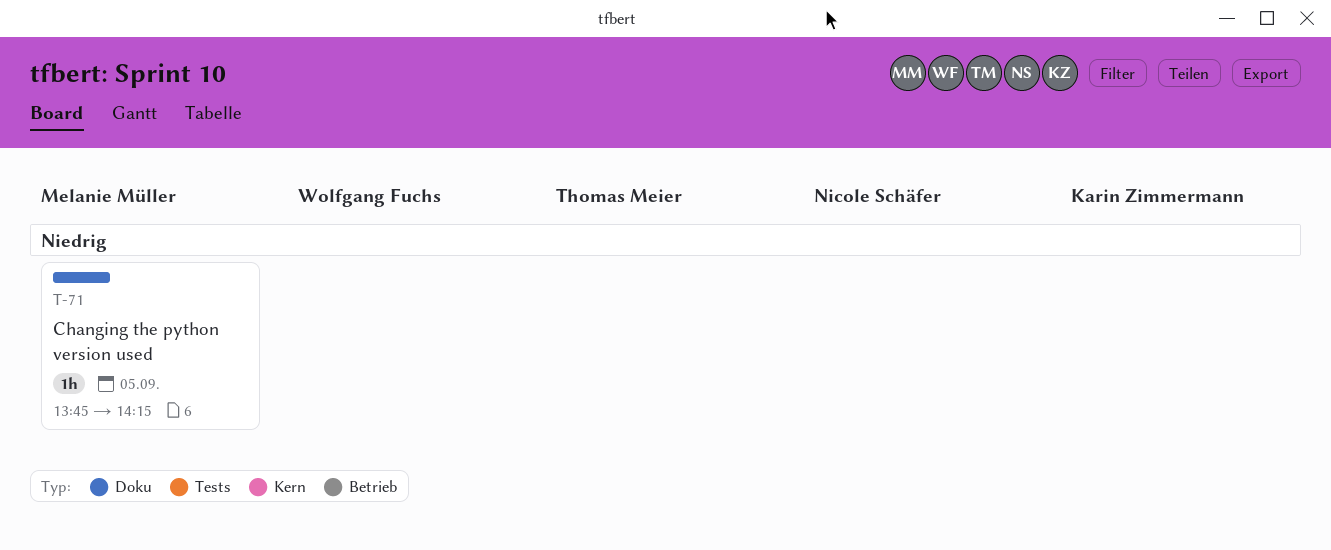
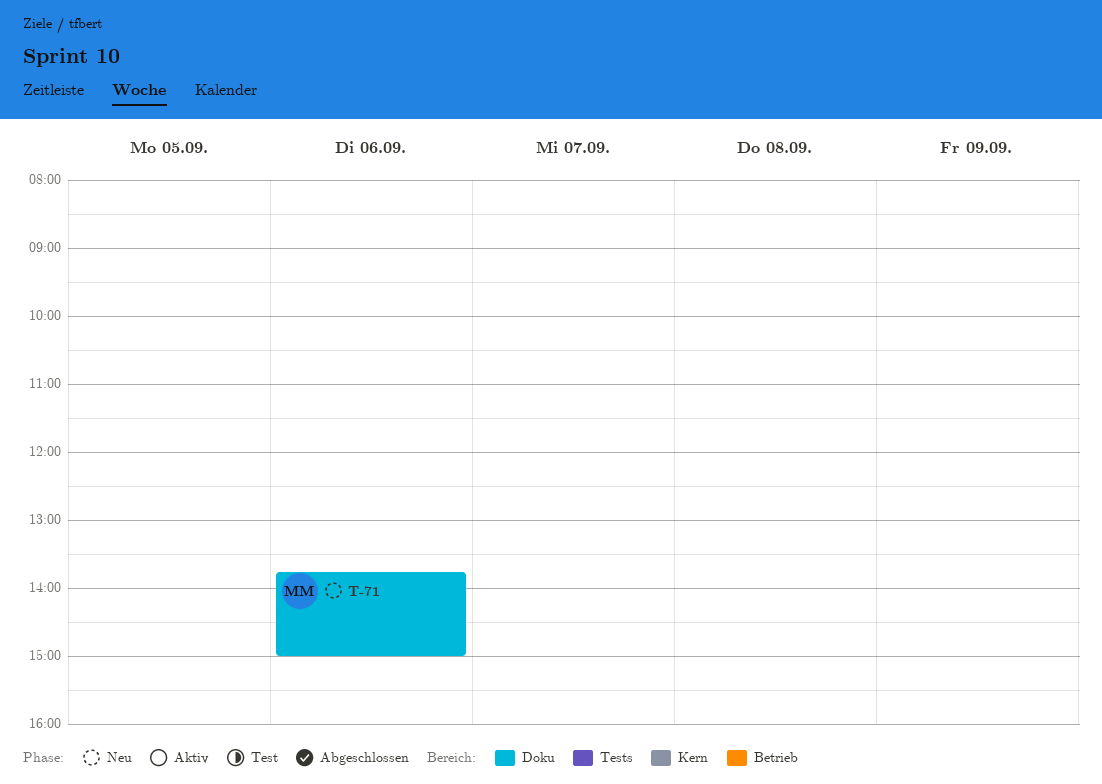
T-71, day: Sep 5 -> Sep 6
T-71, ends: 14:15 -> 15:00

